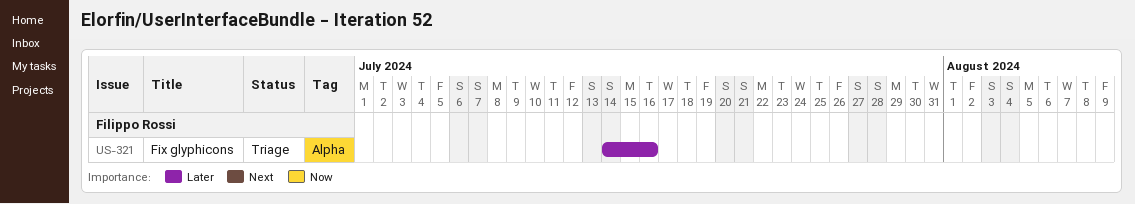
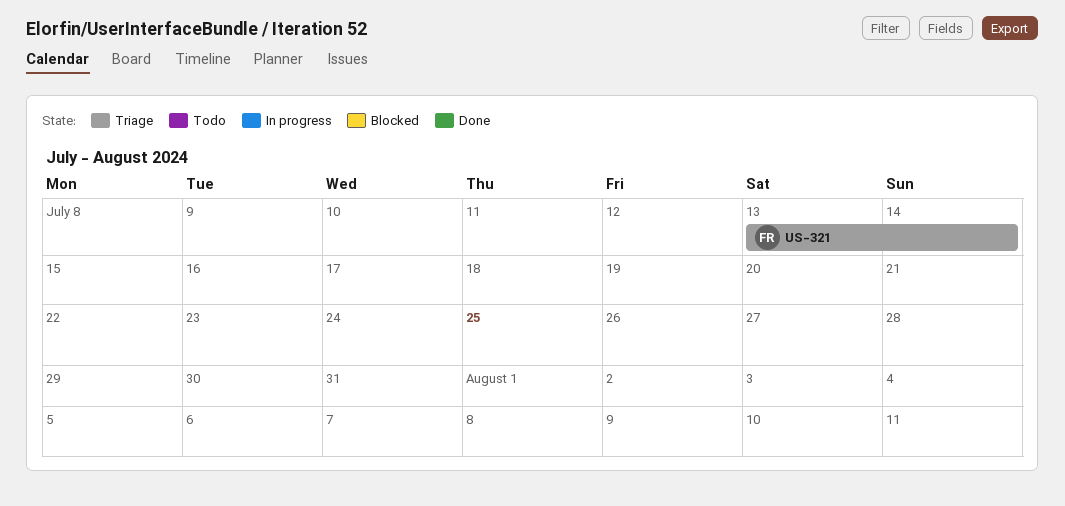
US-321, start: Jul 14 -> Jul 13
US-321, due: Jul 16 -> Jul 14

